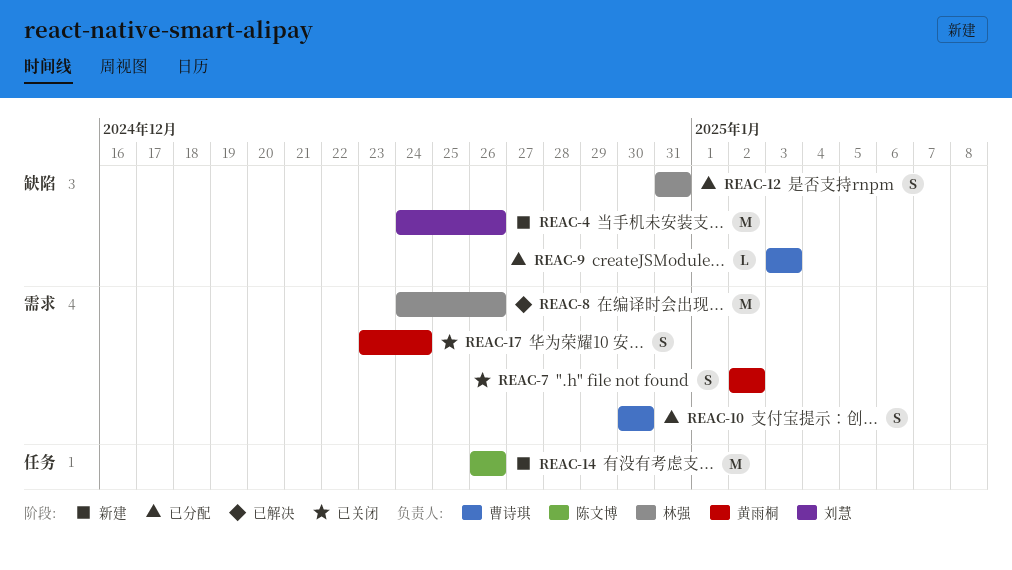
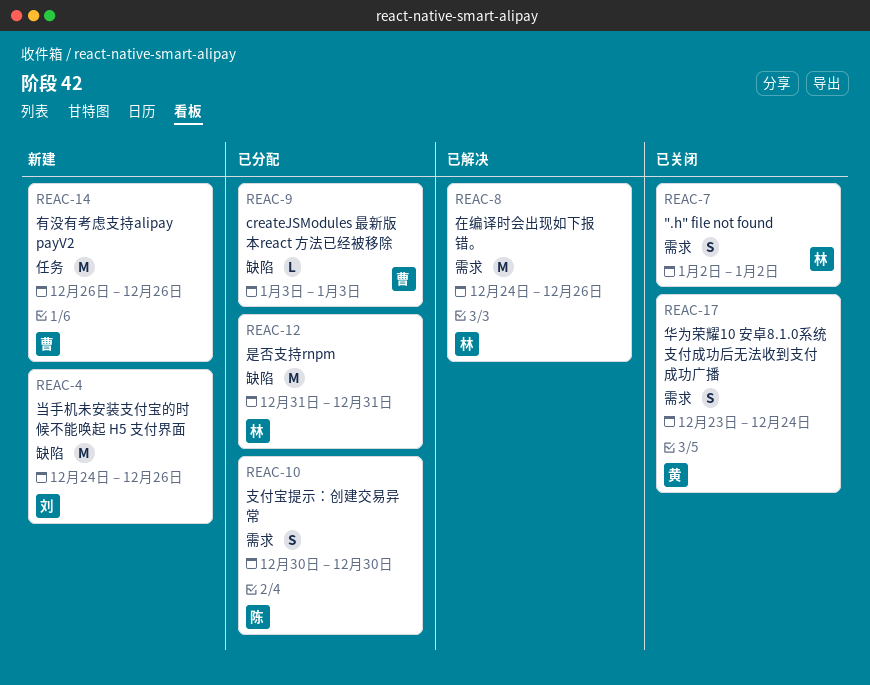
REAC-7, owner: 黄雨桐 -> 林强
REAC-10, owner: 曹诗琪 -> 陈文博
REAC-12, estimate: S -> M
REAC-14, owner: 陈文博 -> 曹诗琪

